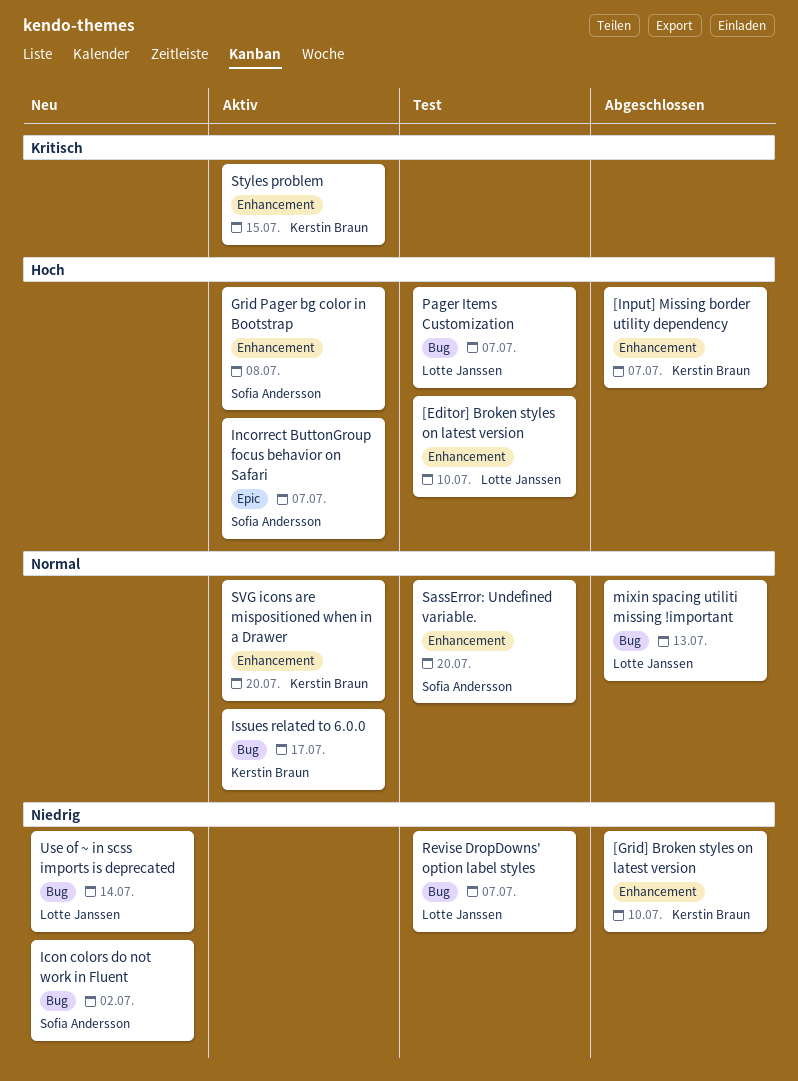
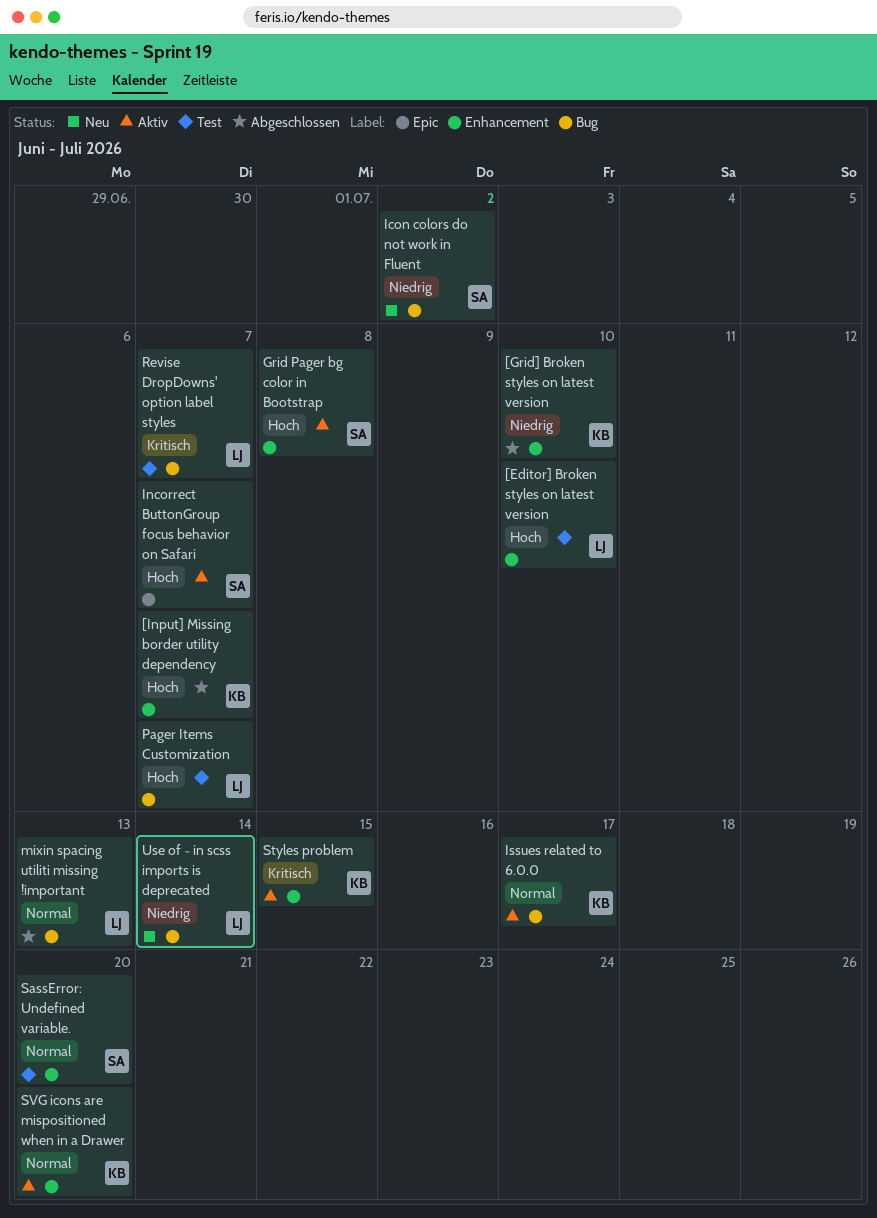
Revise DropDowns' option label styles, priority: Niedrig -> Kritisch

